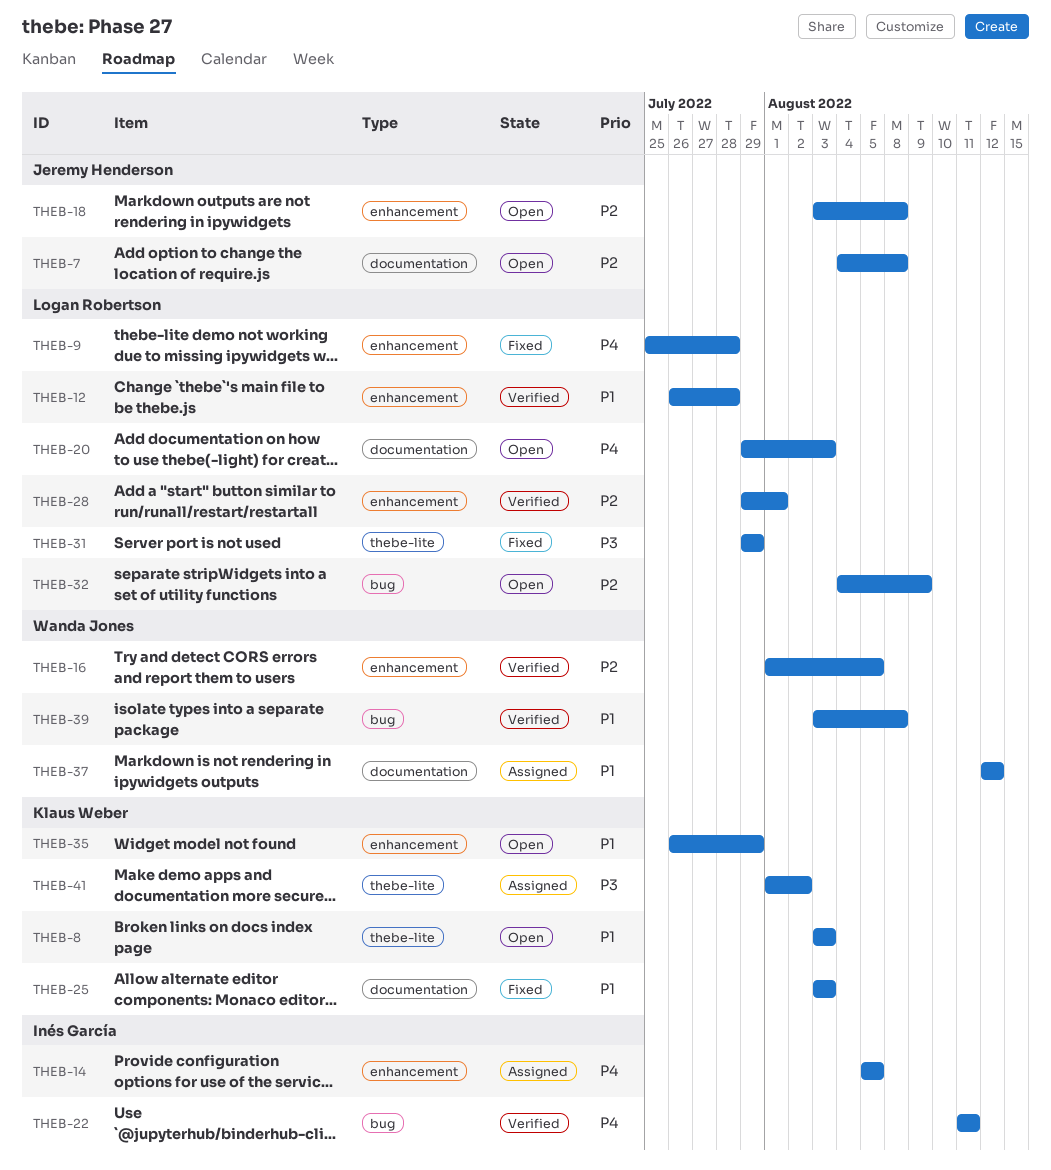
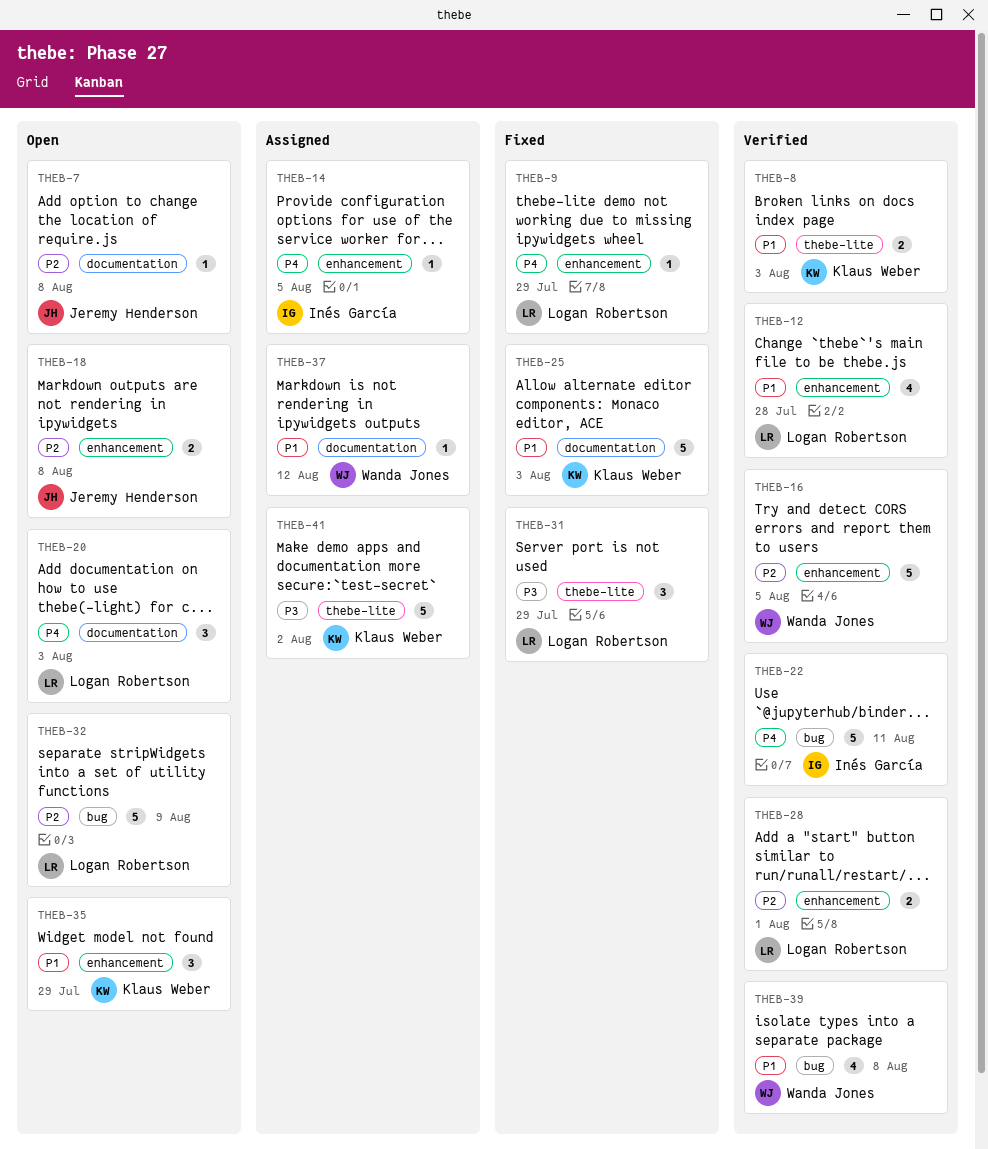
THEB-8, status: Open -> Verified
THEB-9, due: Jul 28 -> Jul 29

